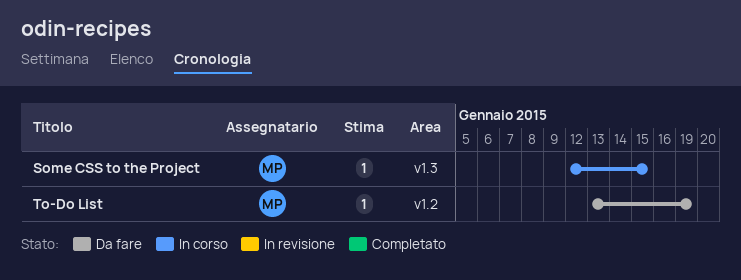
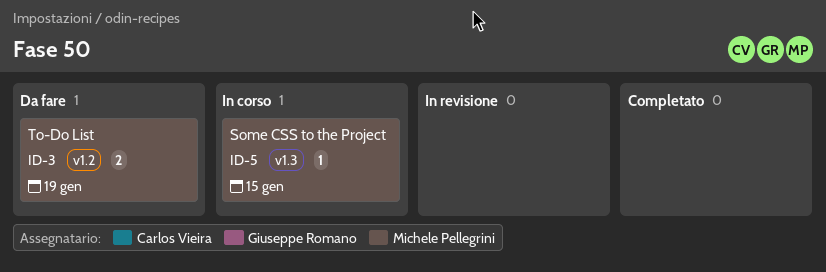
To-Do List, estimate: 1 -> 2

